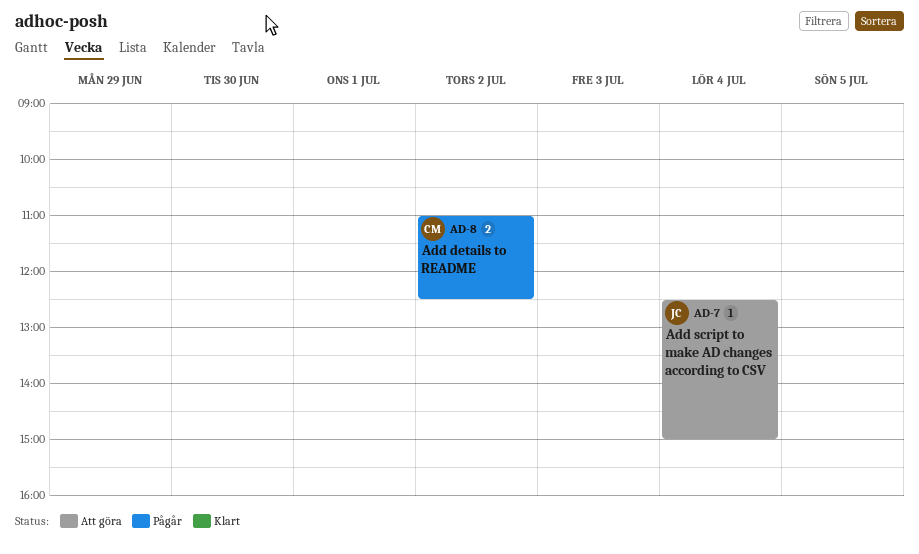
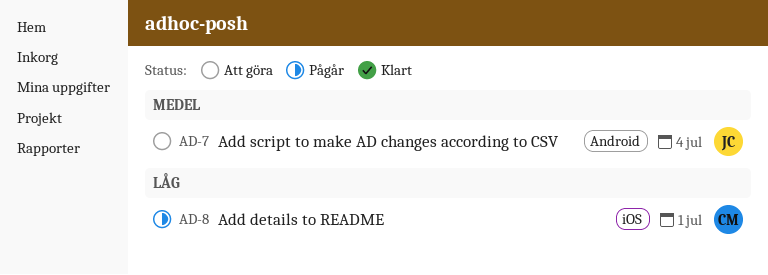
AD-8, day: Jul 2 -> Jul 1

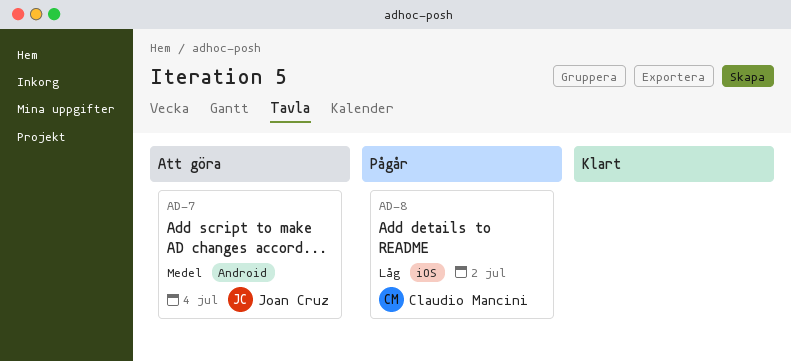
AD-8, day: Jul 1 -> Jul 2

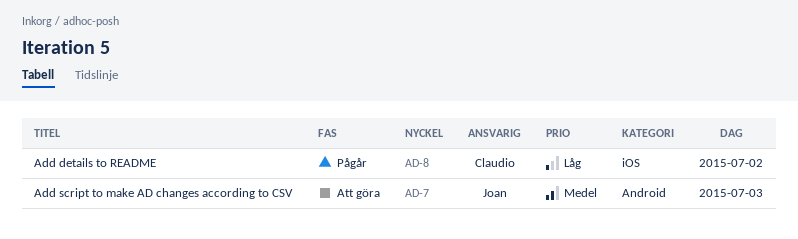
AD-7, day: Jul 4 -> Jul 3

